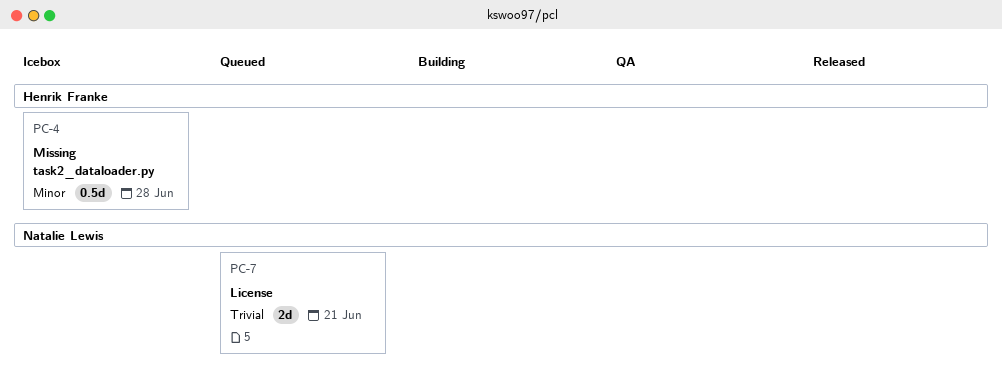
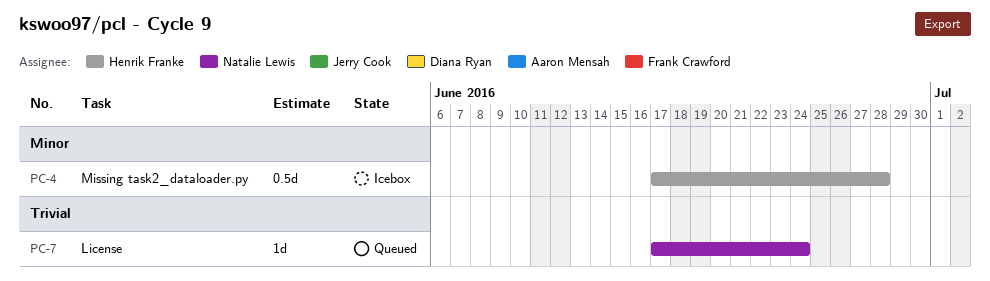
PC-7, estimate: 2d -> 1d
PC-7, due: Jun 21 -> Jun 24

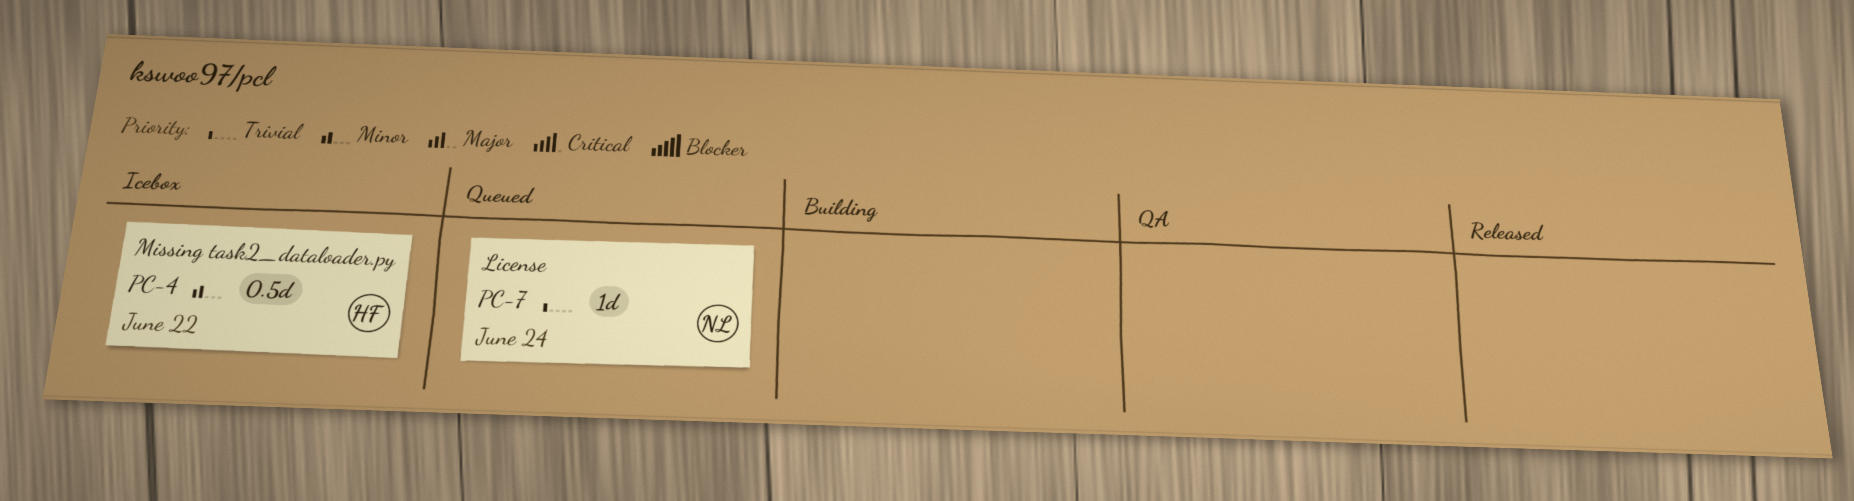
PC-4, due: Jun 28 -> Jun 22

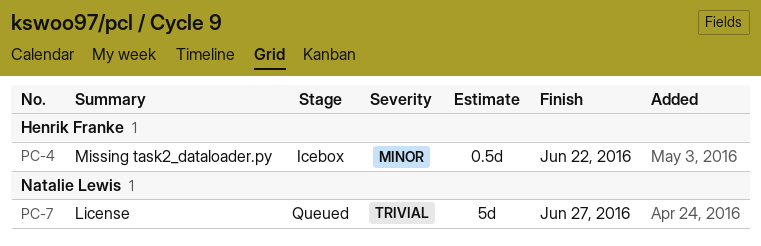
PC-7, estimate: 1d -> 5d
PC-7, due: Jun 24 -> Jun 27

